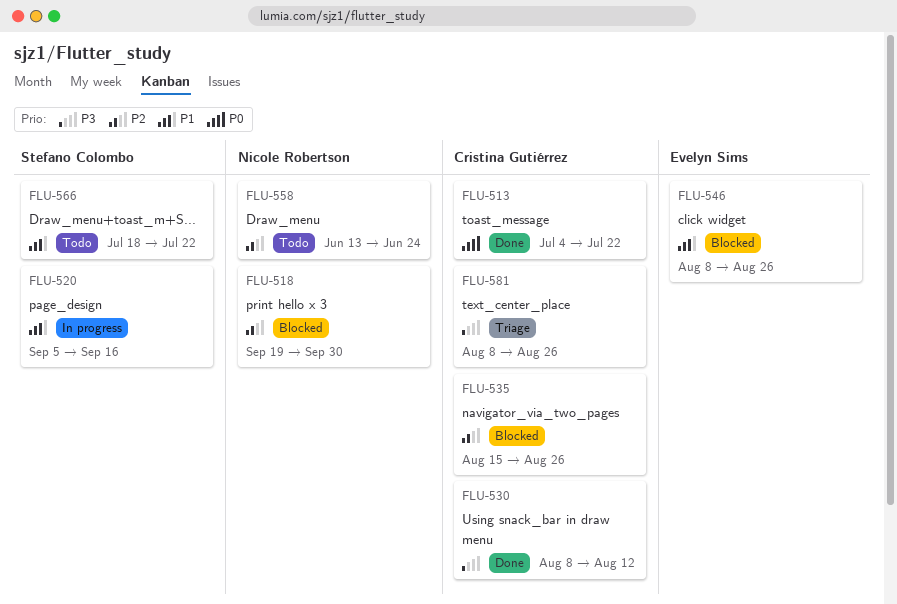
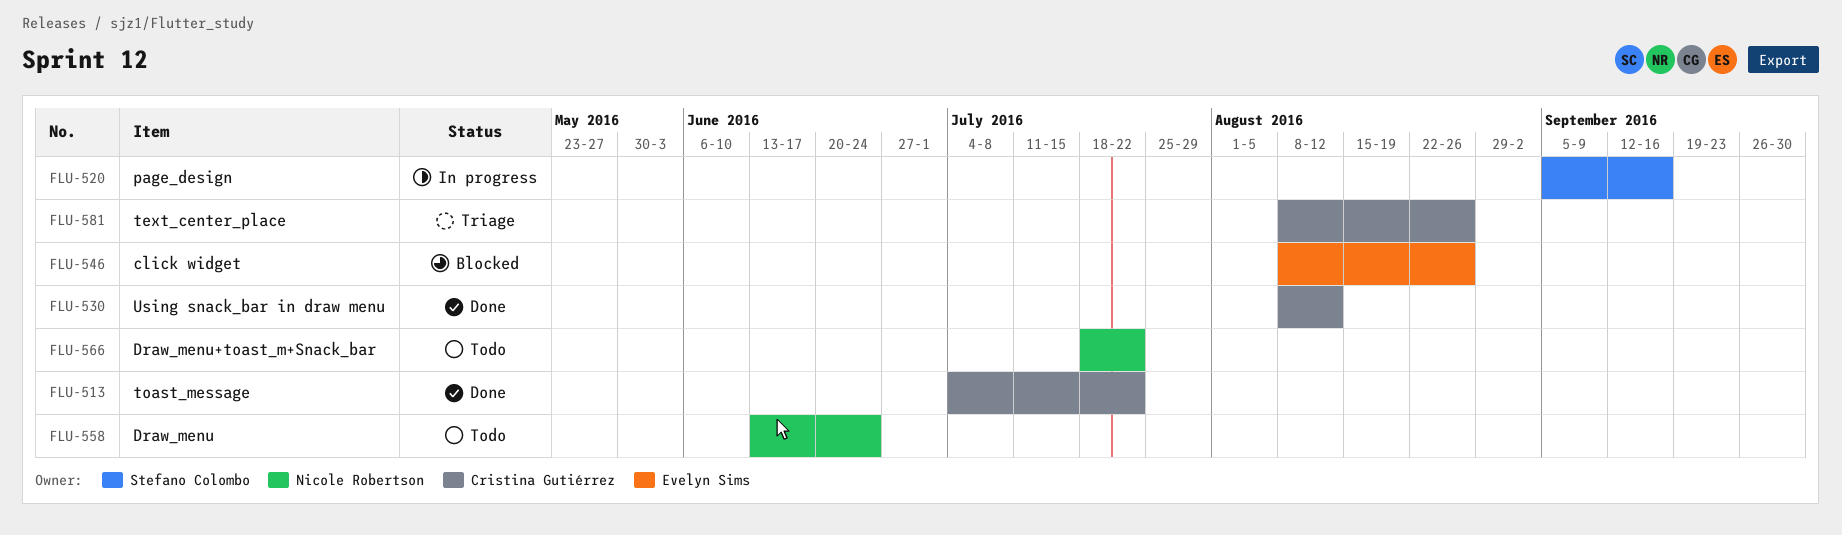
FLU-518: present -> none
FLU-535: present -> none
FLU-566, owner: Stefano Colombo -> Nicole Robertson

